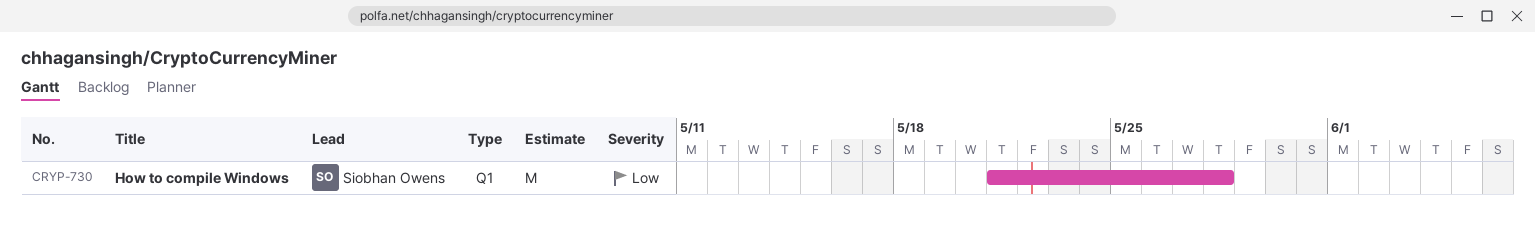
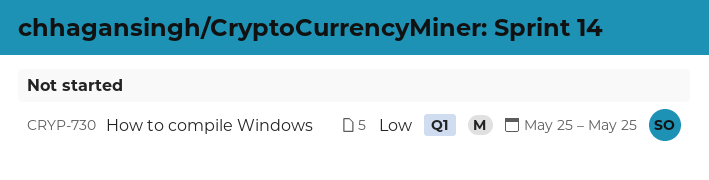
CRYP-730, start: May 21 -> May 25
CRYP-730, due: May 28 -> May 25

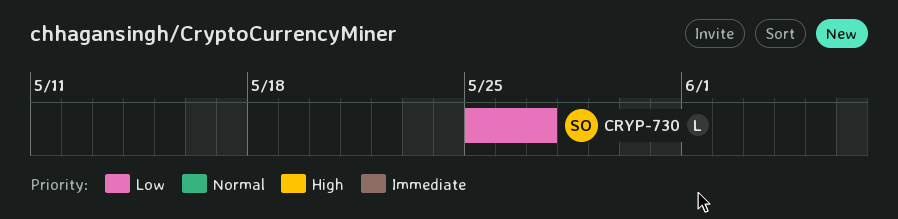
CRYP-730, estimate: M -> L
CRYP-730, due: May 25 -> May 27

